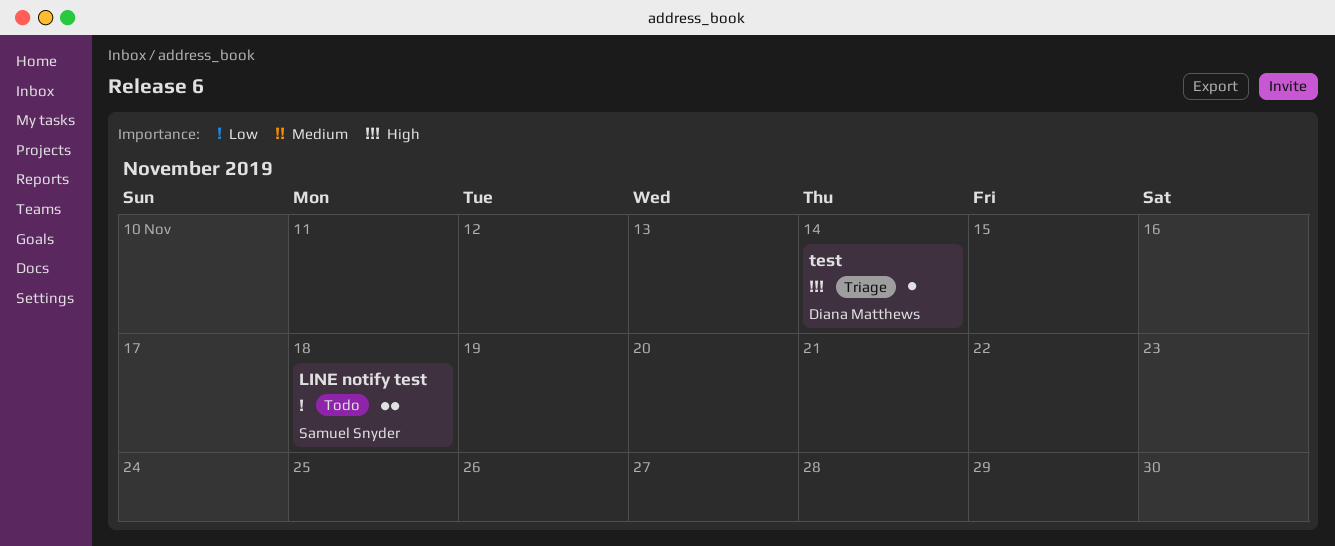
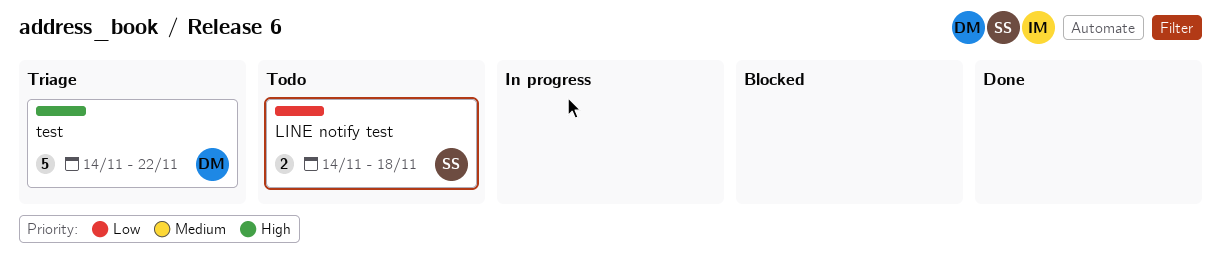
test, estimate: 1 -> 5
test, due: Nov 14 -> Nov 22

